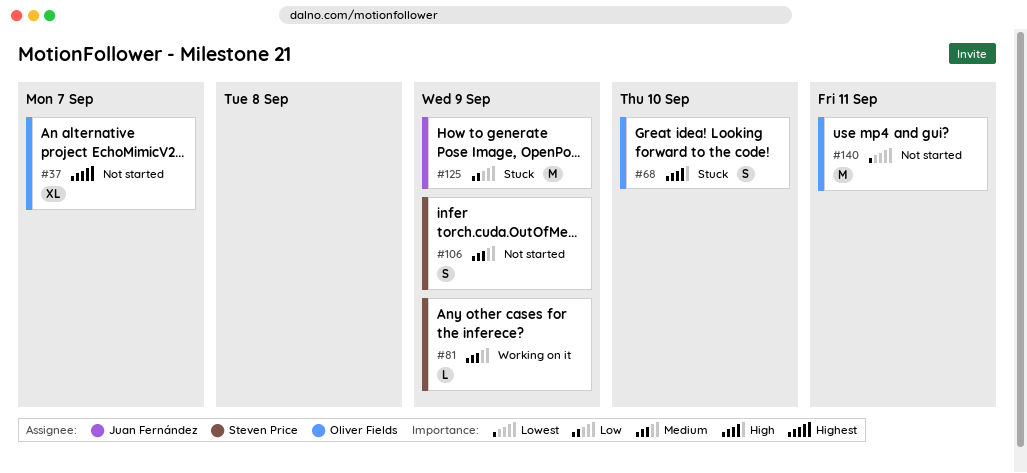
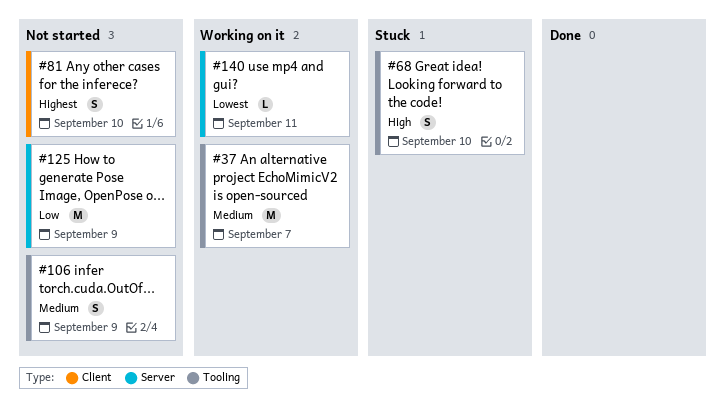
#37, status: Not started -> Working on it
#37, priority: Highest -> Medium
#37, estimate: XL -> M
#81, status: Working on it -> Not started
#81, priority: Medium -> Highest
#81, estimate: L -> S
#81, due: Sep 9 -> Sep 10
#125, status: Stuck -> Not started
#140, status: Not started -> Working on it
#140, estimate: M -> L

